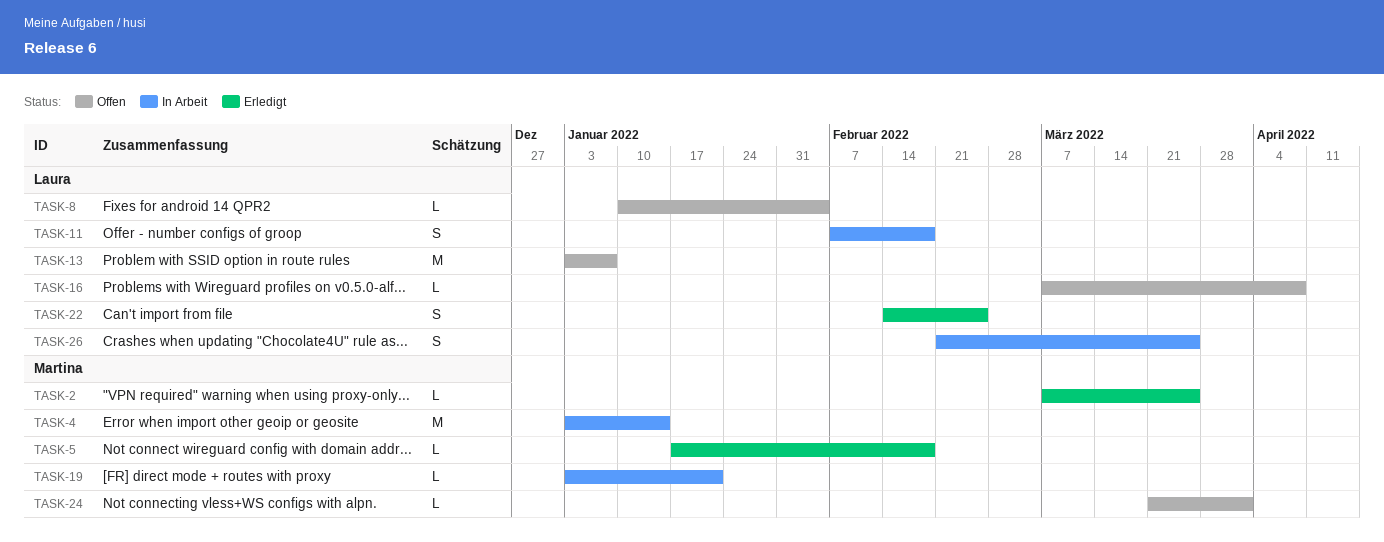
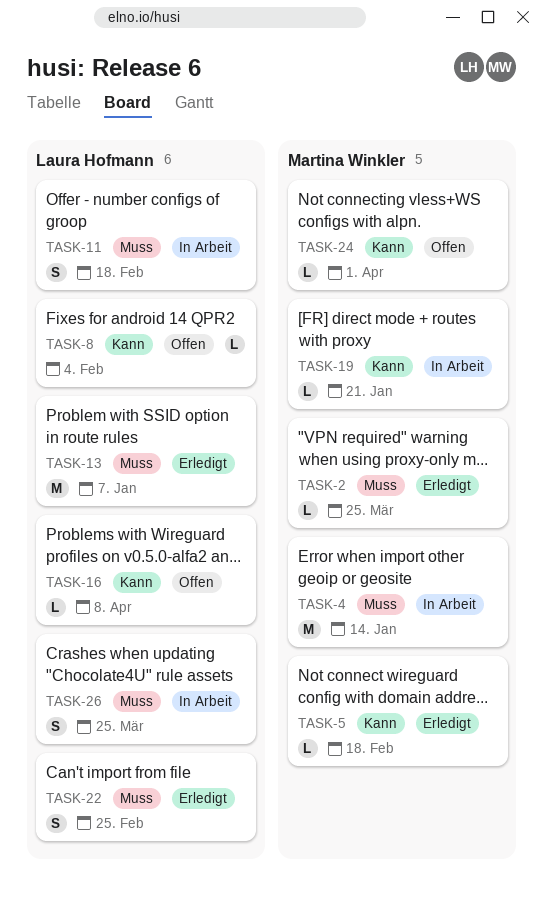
TASK-13, status: Offen -> Erledigt

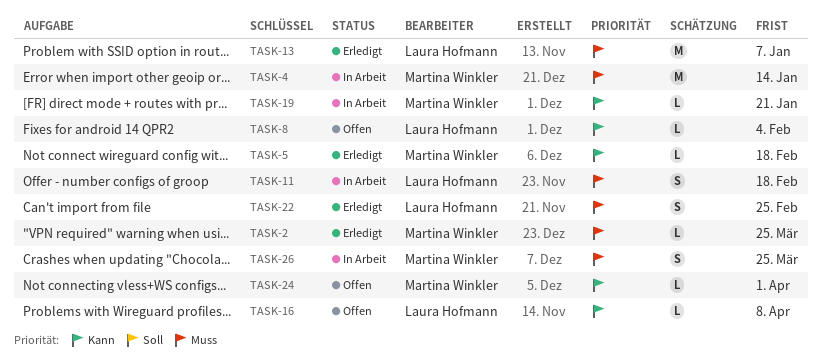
TASK-26, owner: Laura Hofmann -> Martina Winkler

